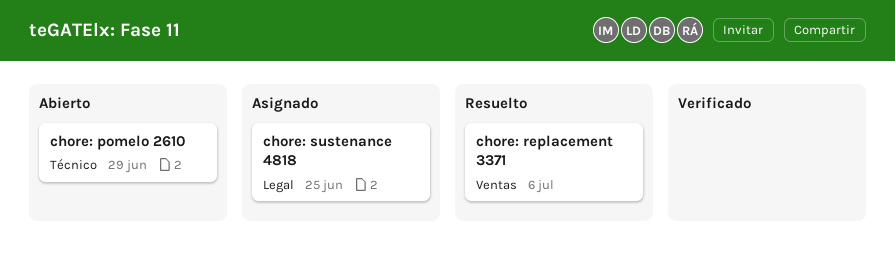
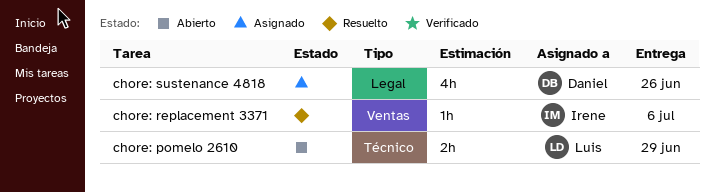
chore: sustenance 4818, due: Jun 25 -> Jun 26

